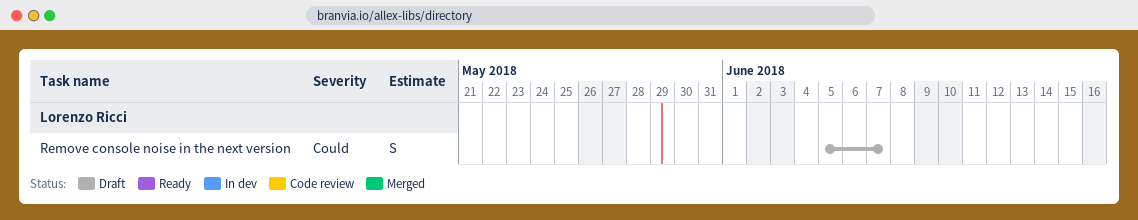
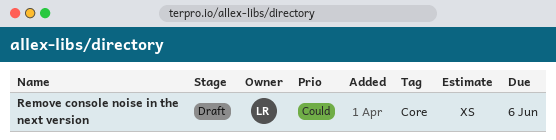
Remove console noise in the next version, estimate: S -> XS
Remove console noise in the next version, due: Jun 7 -> Jun 6

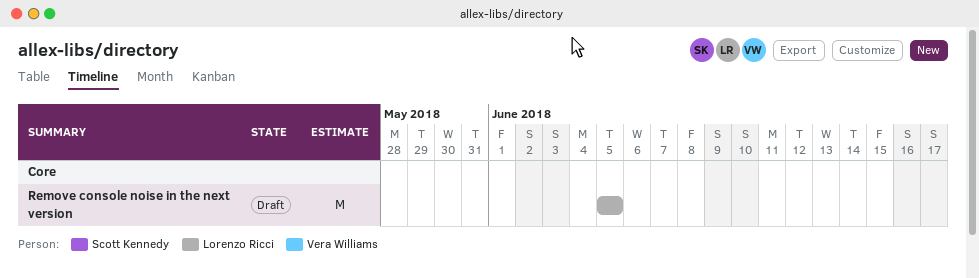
Remove console noise in the next version, estimate: XS -> M
Remove console noise in the next version, due: Jun 6 -> Jun 5

